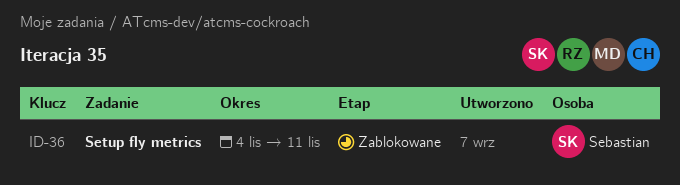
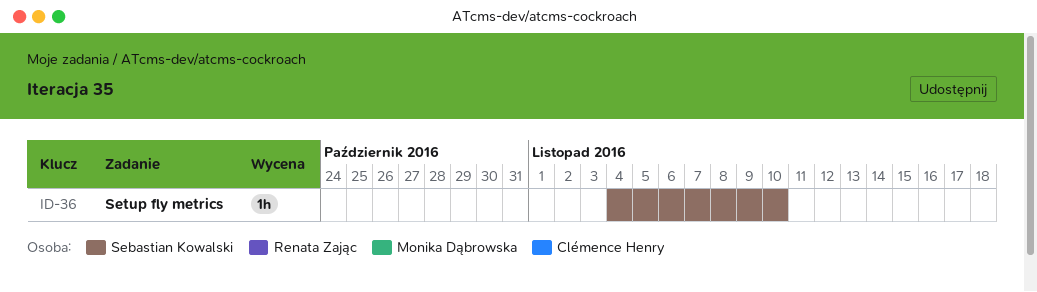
ID-36, due: Nov 11 -> Nov 10

